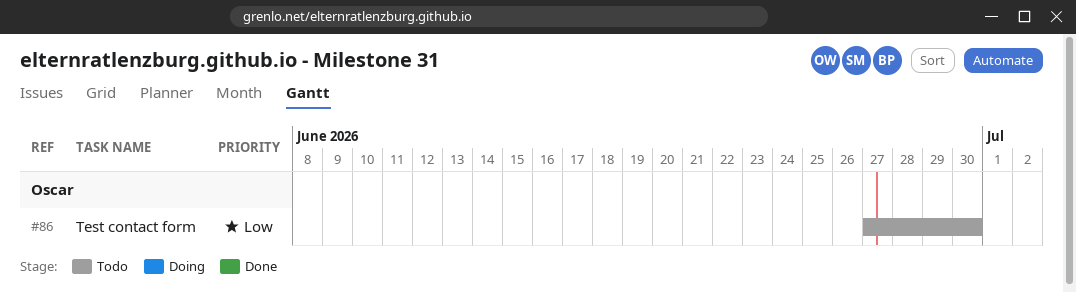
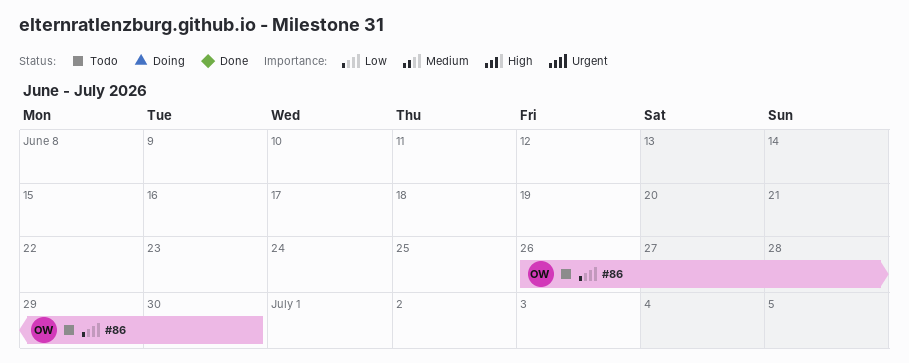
#86, start: Jun 27 -> Jun 26

